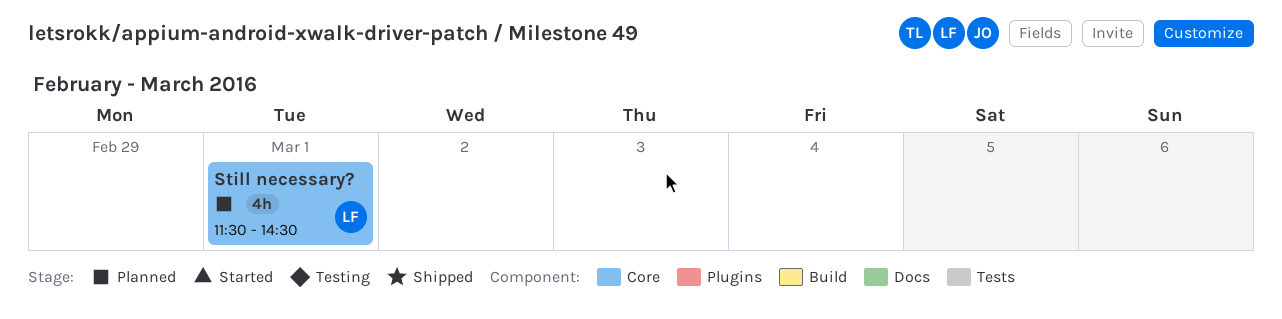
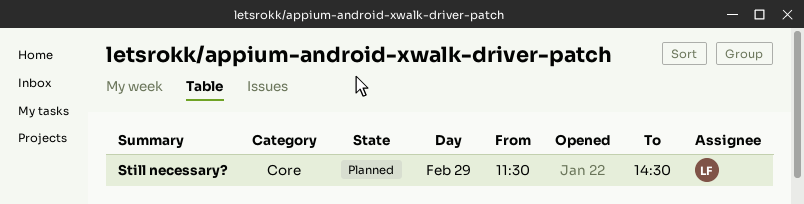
Still necessary?, day: Mar 1 -> Feb 29

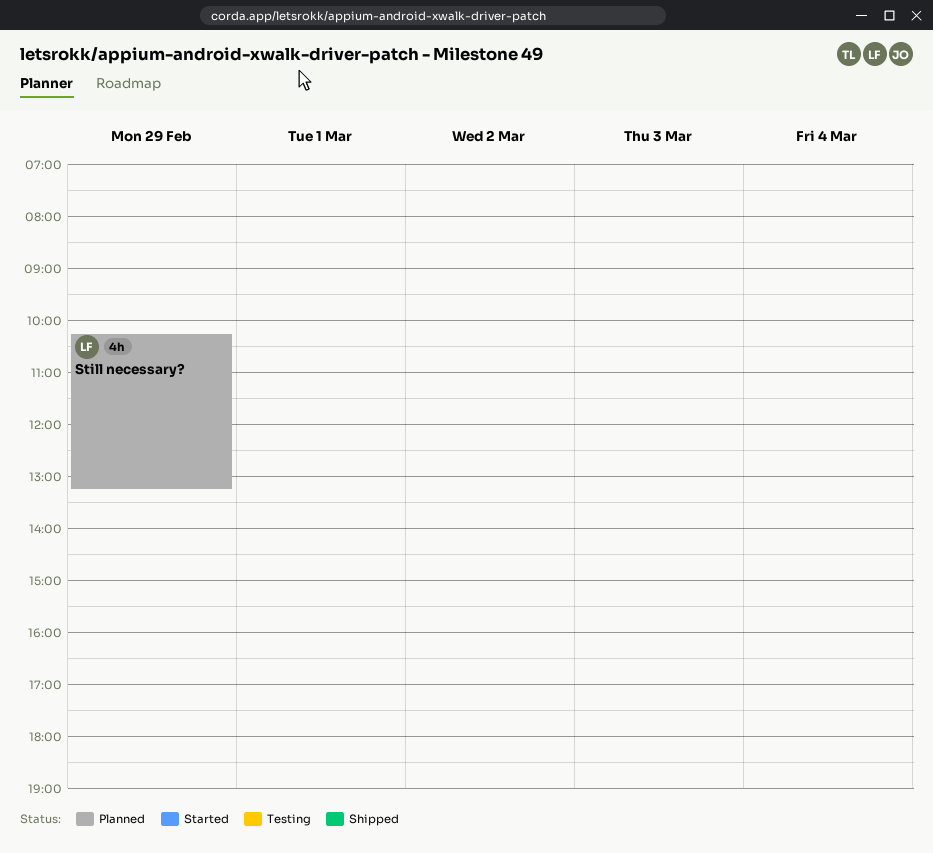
Still necessary?, begins: 11:30 -> 10:15
Still necessary?, ends: 14:30 -> 13:15

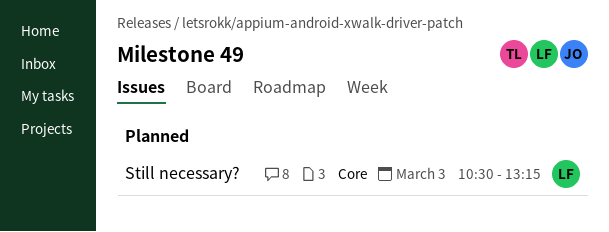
Still necessary?, day: Feb 29 -> Mar 3
Still necessary?, begins: 10:15 -> 10:30

